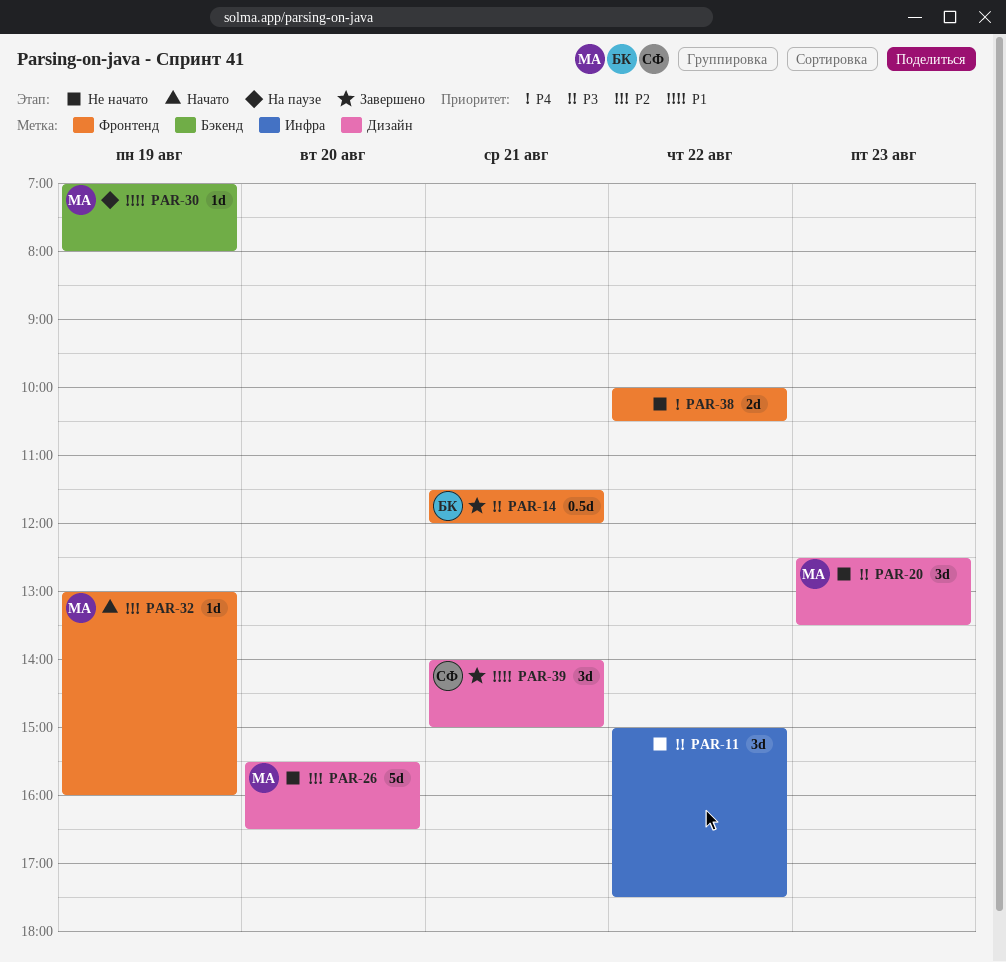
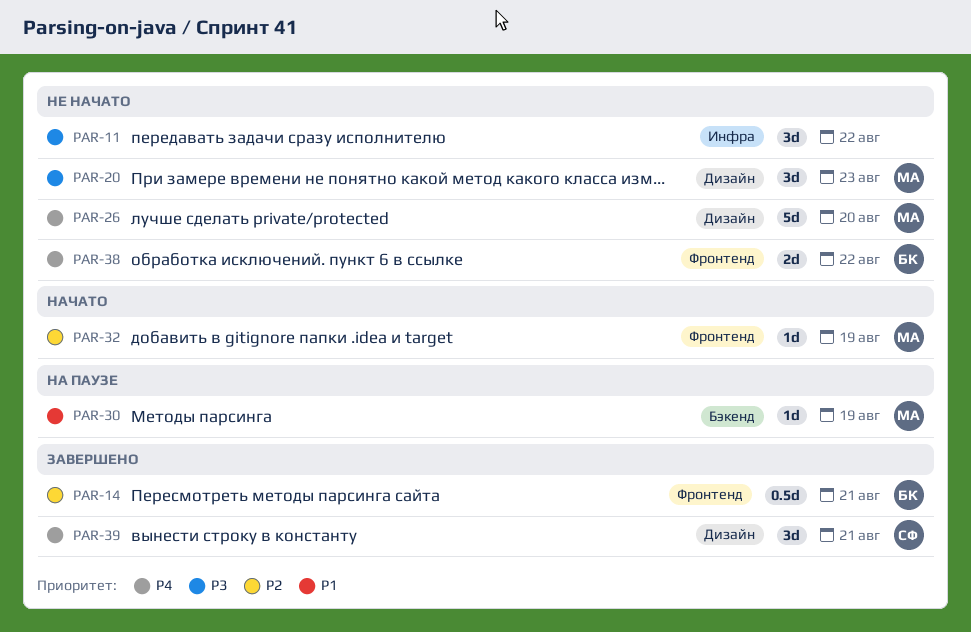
PAR-14, priority: P3 -> P2
PAR-26, priority: P2 -> P4
PAR-38, owner: none -> БК
PAR-39, priority: P1 -> P4

